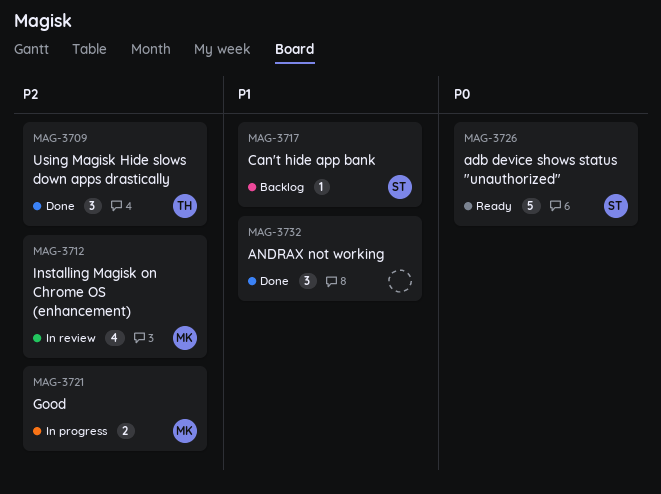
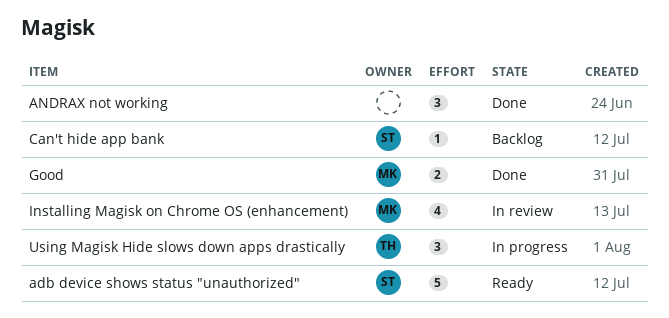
Good, status: In progress -> Done
Using Magisk Hide slows down apps drastically, status: Done -> In progress

